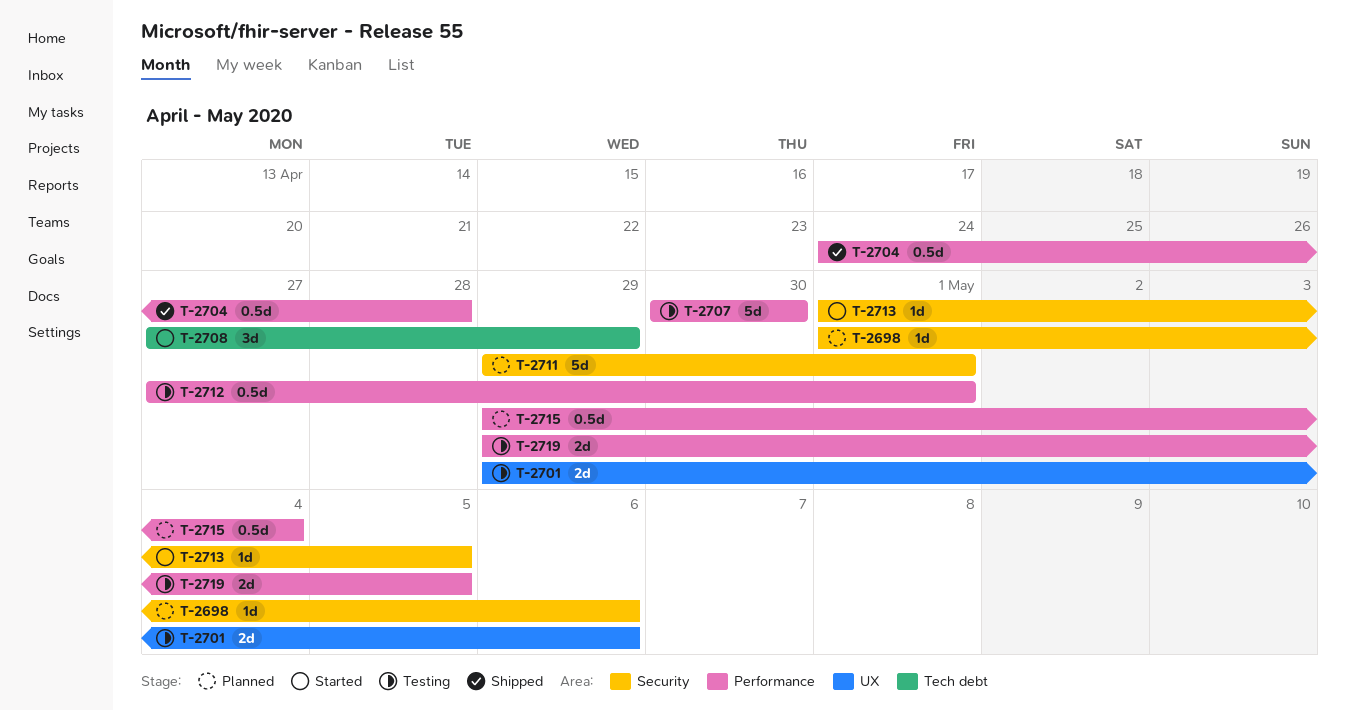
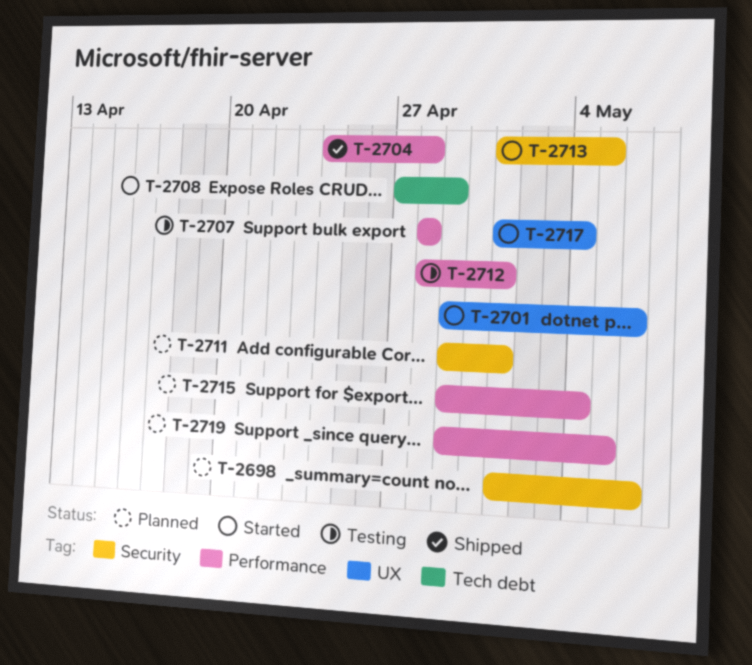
T-2701, status: Testing -> Started
T-2707, start: Apr 30 -> Apr 28
T-2707, due: Apr 30 -> Apr 28
T-2712, start: Apr 27 -> Apr 28
T-2717: none -> present
T-2719, status: Testing -> Planned

